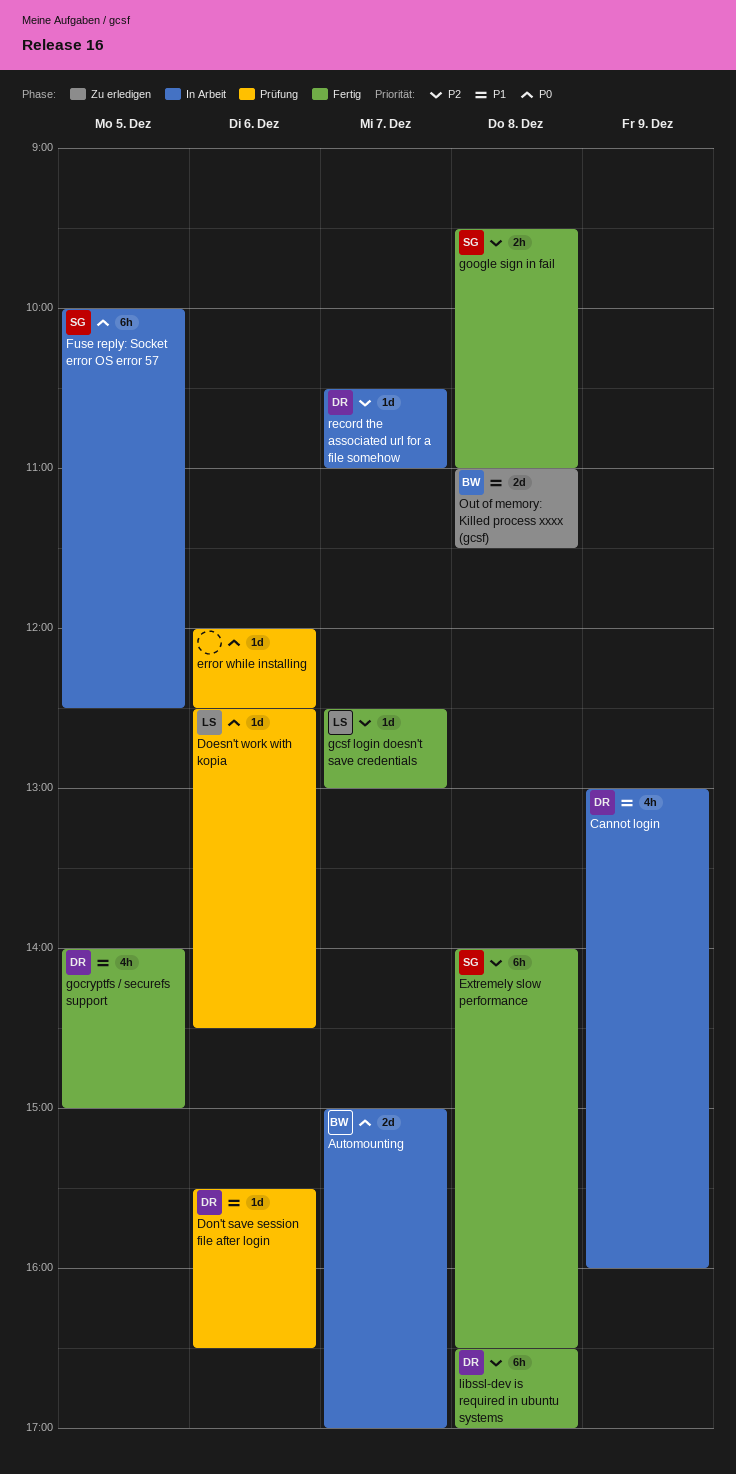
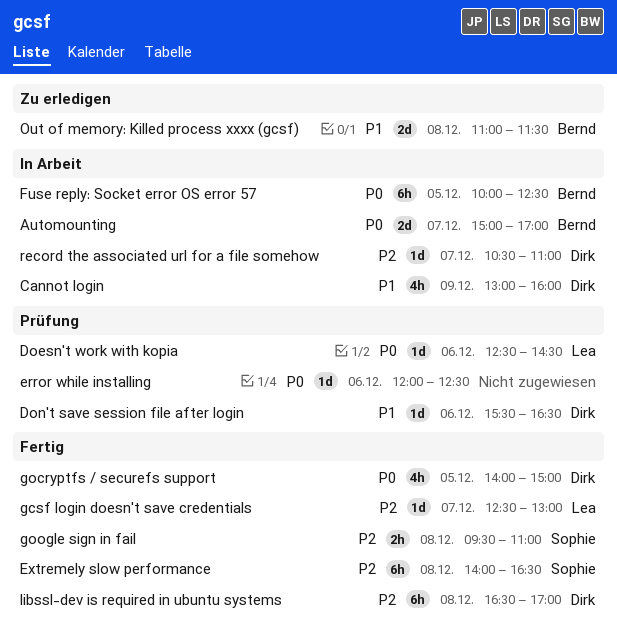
Fuse reply: Socket error OS error 57, owner: Sophie -> Bernd
gocryptfs / securefs support, priority: P1 -> P0

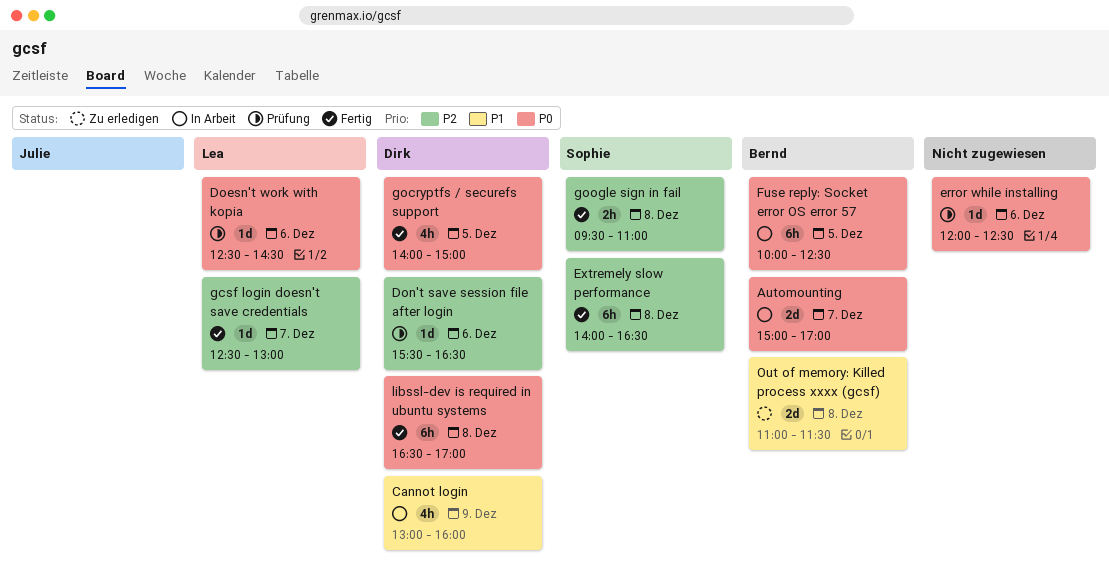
Don't save session file after login, priority: P1 -> P2
libssl-dev is required in ubuntu systems, priority: P2 -> P0
record the associated url for a file somehow: present -> none

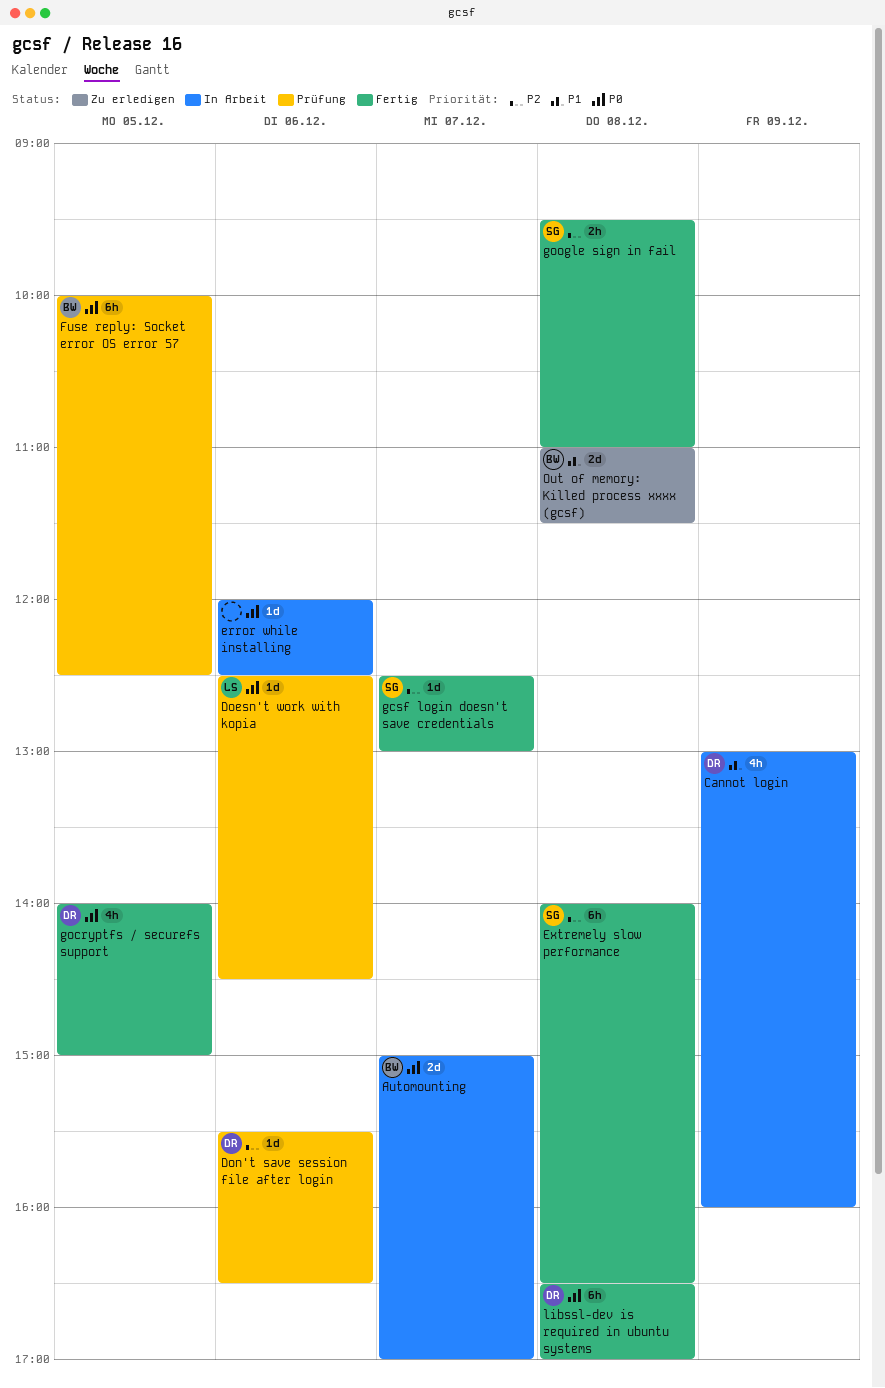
error while installing, status: Prüfung -> In Arbeit
Fuse reply: Socket error OS error 57, status: In Arbeit -> Prüfung
gcsf login doesn't save credentials, owner: Lea -> Sophie

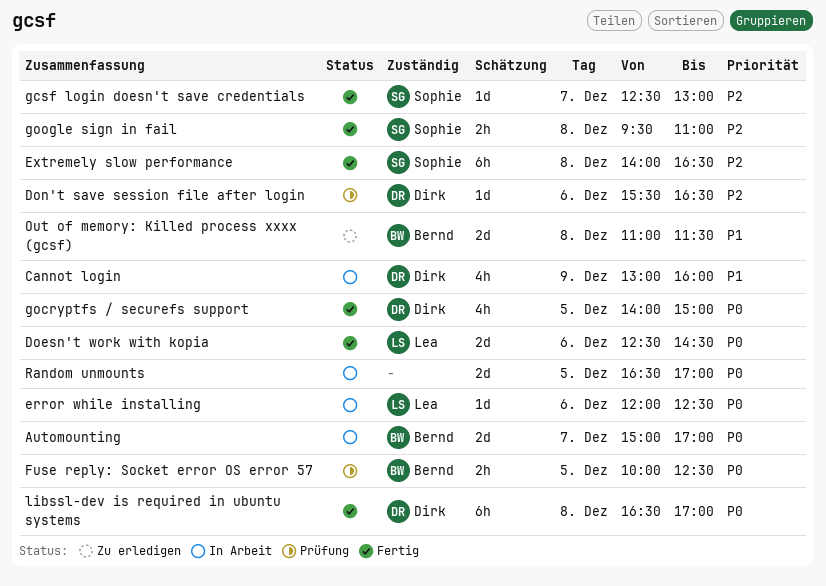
Doesn't work with kopia, status: Prüfung -> Fertig
Doesn't work with kopia, estimate: 1d -> 2d
error while installing, owner: none -> Lea
Fuse reply: Socket error OS error 57, estimate: 6h -> 2h
Random unmounts: none -> present

